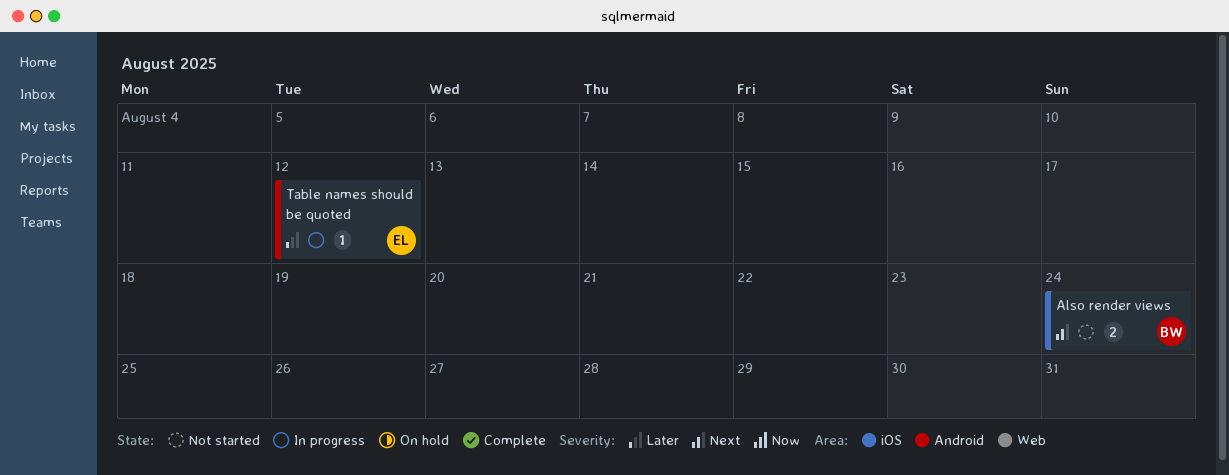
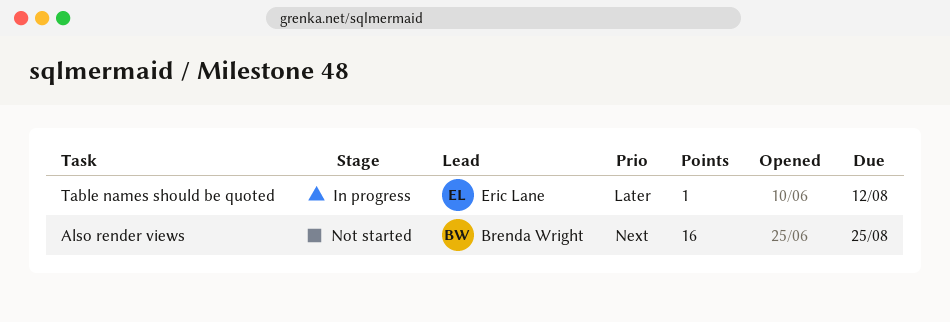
Also render views, estimate: 2 -> 16
Also render views, due: Aug 24 -> Aug 25

